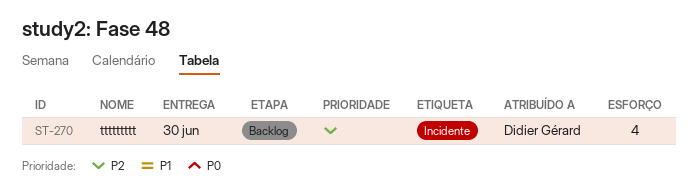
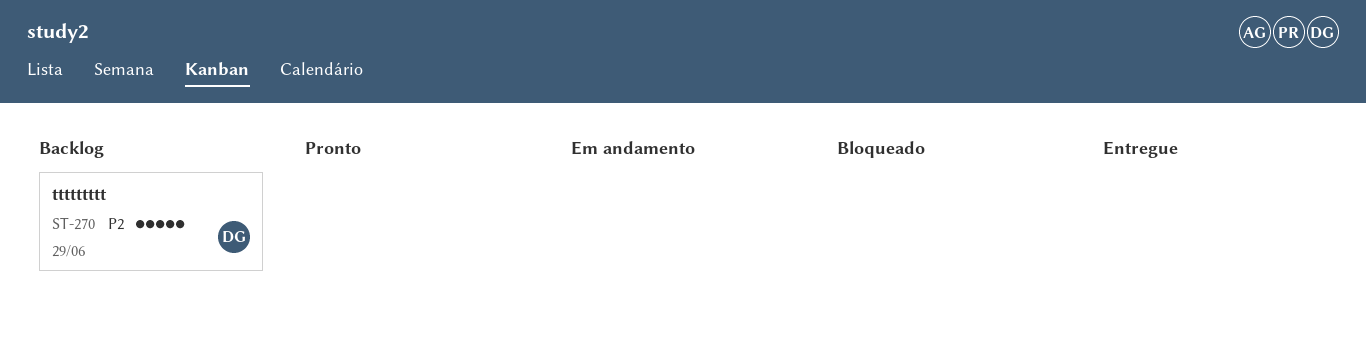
ST-270, estimate: 4 -> 5
ST-270, due: Jun 30 -> Jun 29

